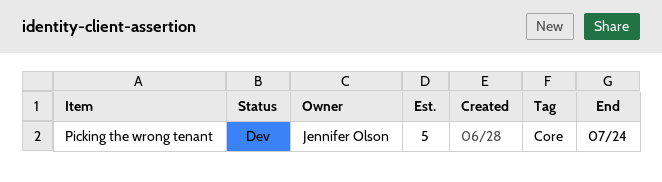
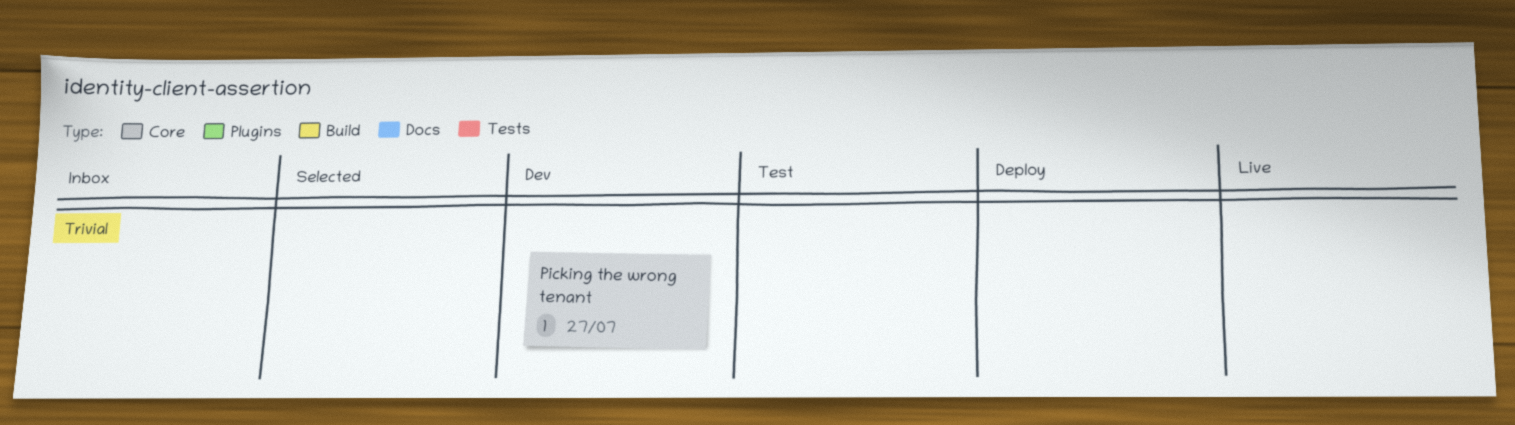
Picking the wrong tenant, estimate: 5 -> 1
Picking the wrong tenant, due: Jul 24 -> Jul 27

